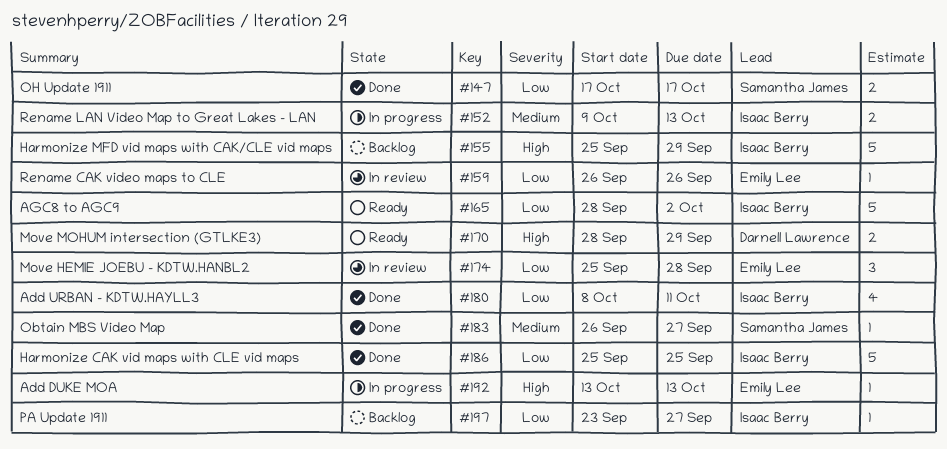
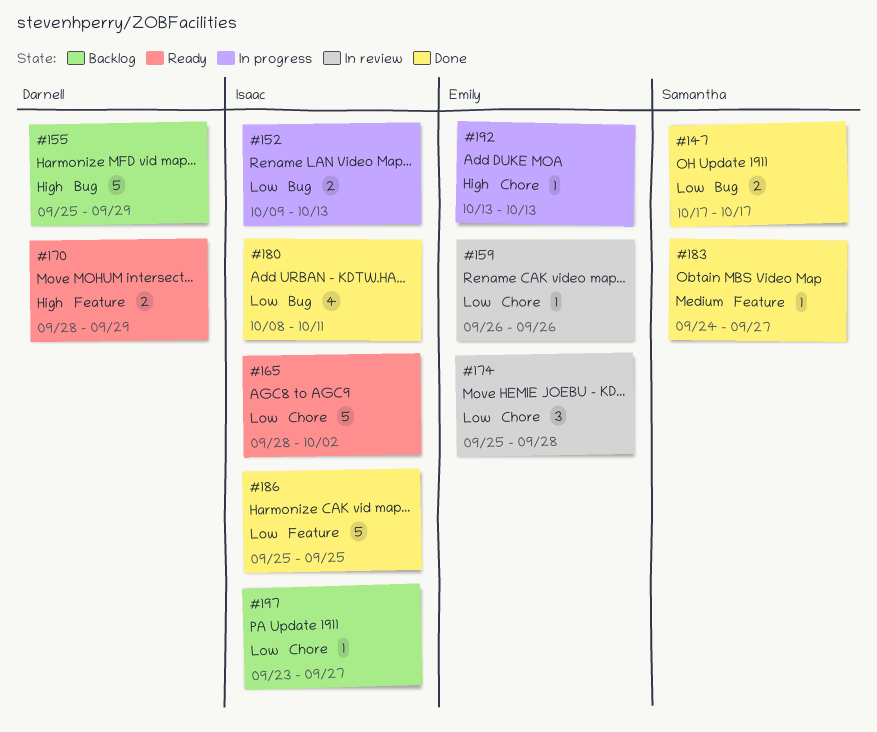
#152, priority: Medium -> Low
#155, owner: Isaac Berry -> Darnell Lawrence
#183, start: Sep 26 -> Sep 24

